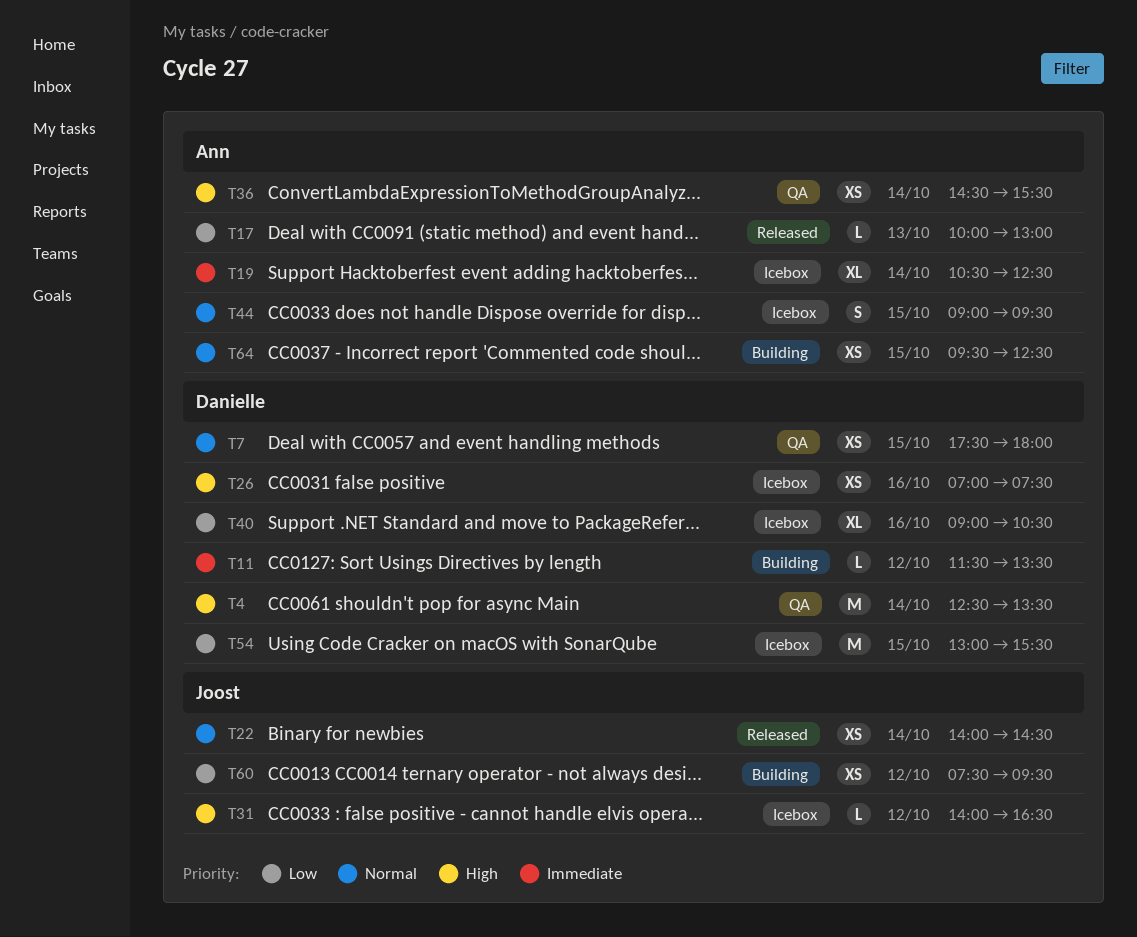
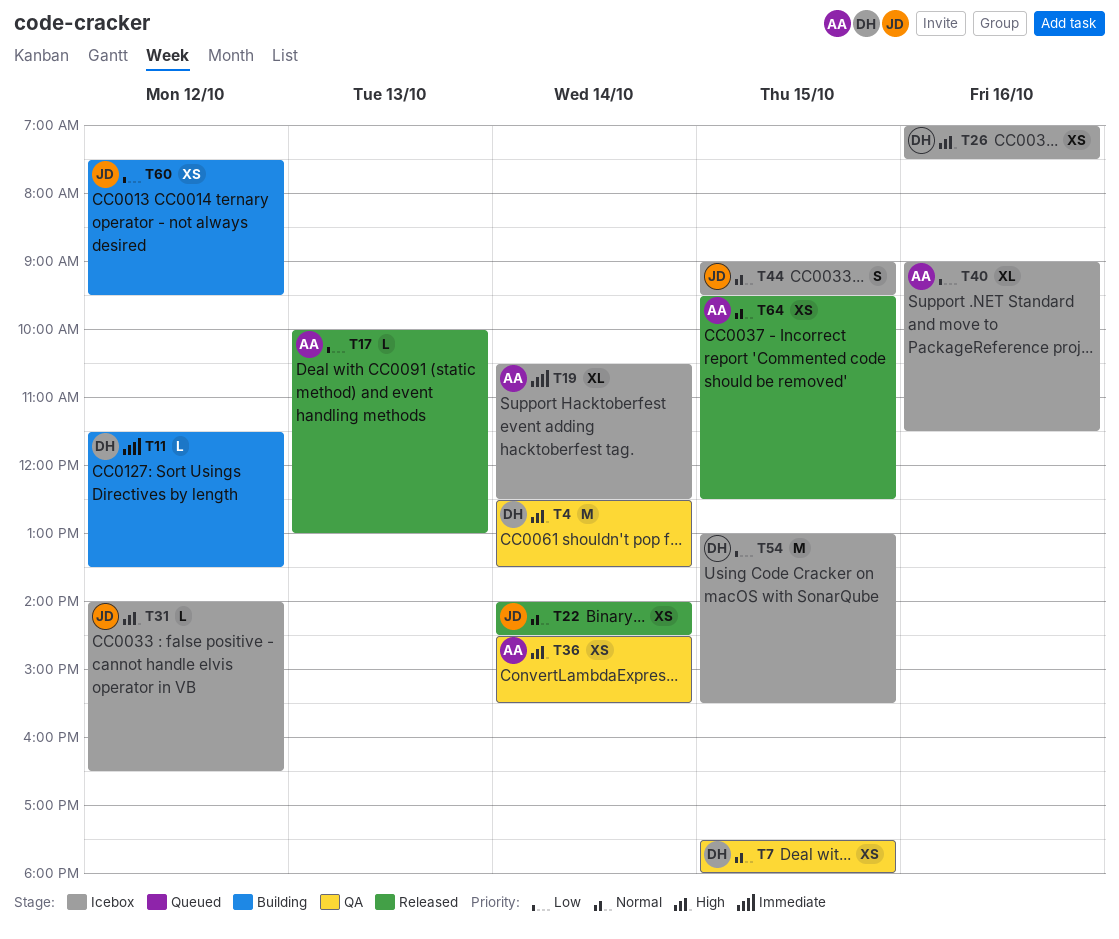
T40, owner: Danielle -> Ann
T40, ends: 10:30 -> 11:30
T44, owner: Ann -> Joost
T64, status: Building -> Released

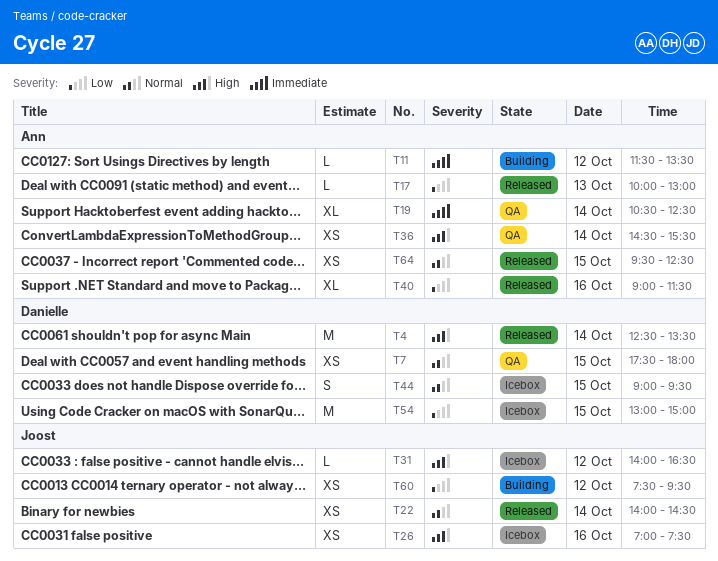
T4, status: QA -> Released
T11, owner: Danielle -> Ann
T19, status: Icebox -> QA
T26, owner: Danielle -> Joost
T40, status: Icebox -> Released
T44, owner: Joost -> Danielle
T54, ends: 15:30 -> 15:00

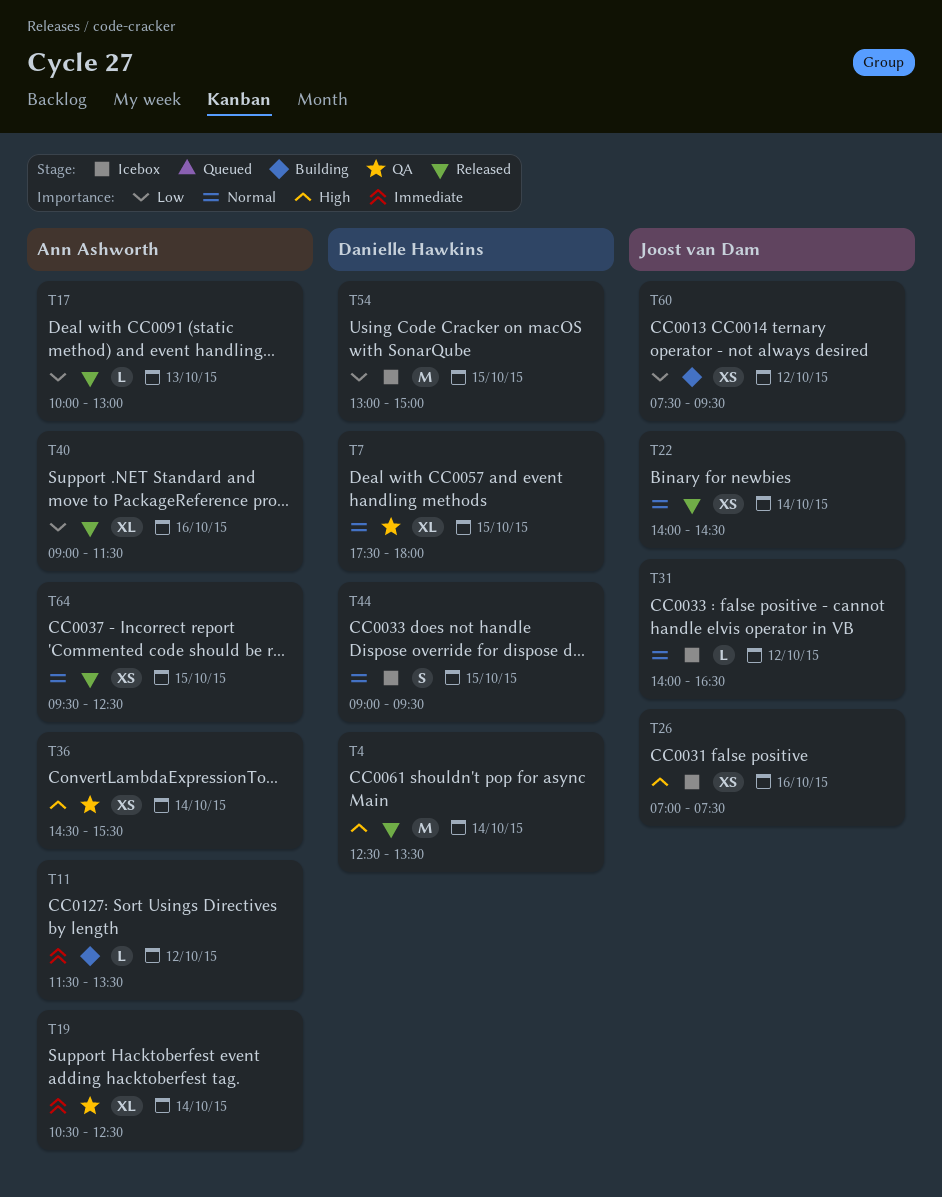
T7, estimate: XS -> XL
T31, priority: High -> Normal

